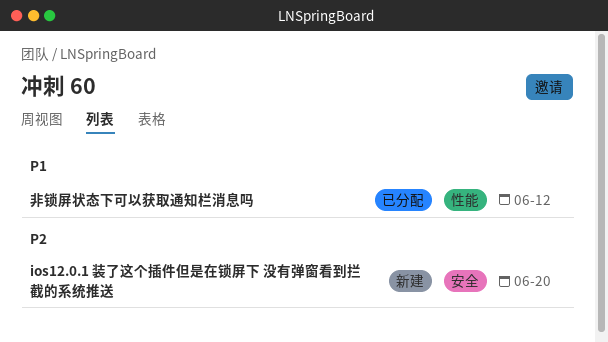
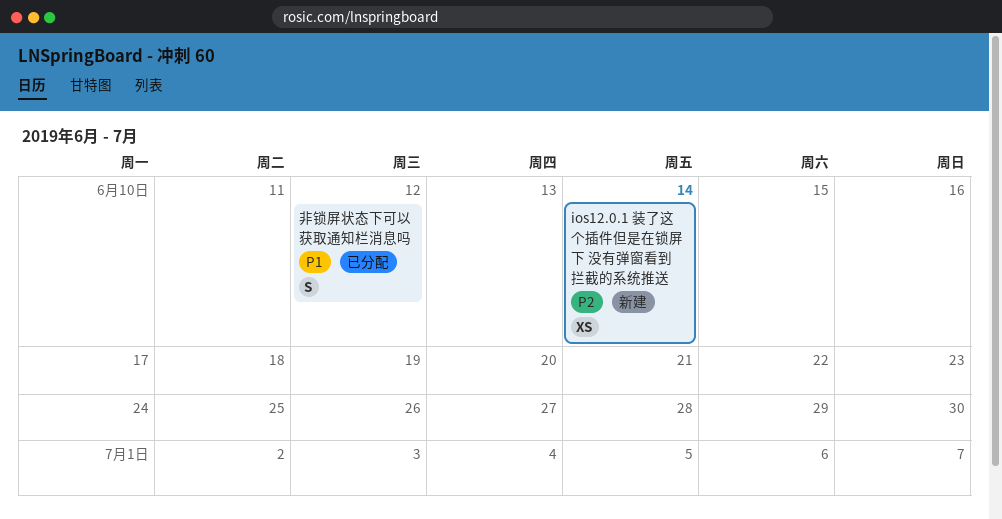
ios12.0.1 装了这个插件但是在锁屏下 没有弹窗看到拦截的系统推送, due: Jun 20 -> Jun 14

